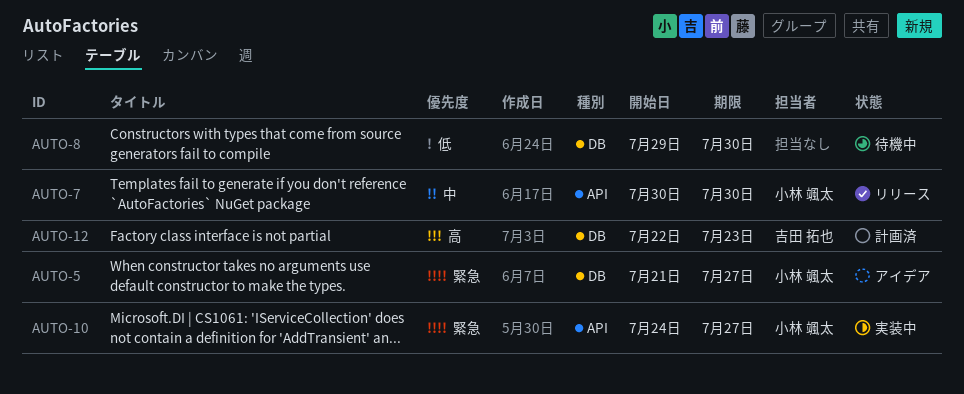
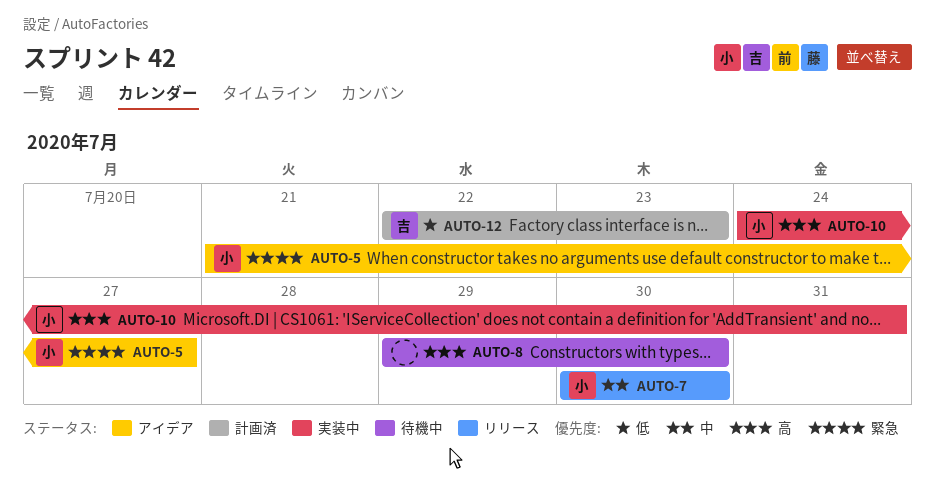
AUTO-8, priority: 低 -> 高
AUTO-10, priority: 緊急 -> 高
AUTO-10, due: Jul 27 -> Jul 31
AUTO-12, priority: 高 -> 低

